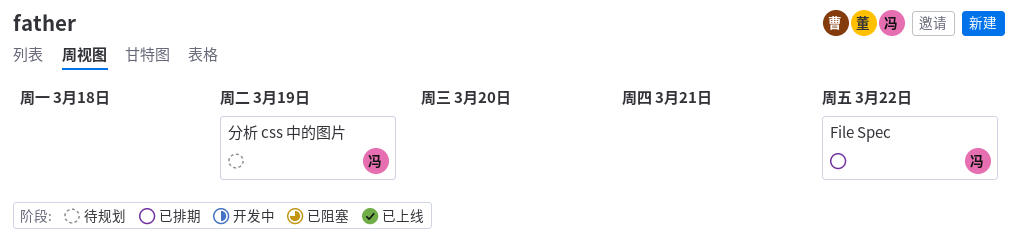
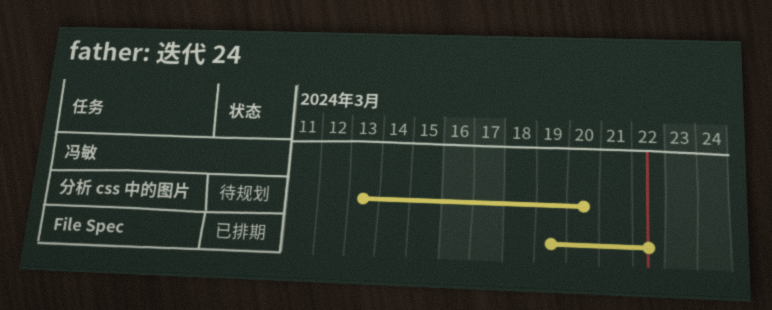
分析 css 中的图片, due: Mar 19 -> Mar 20

